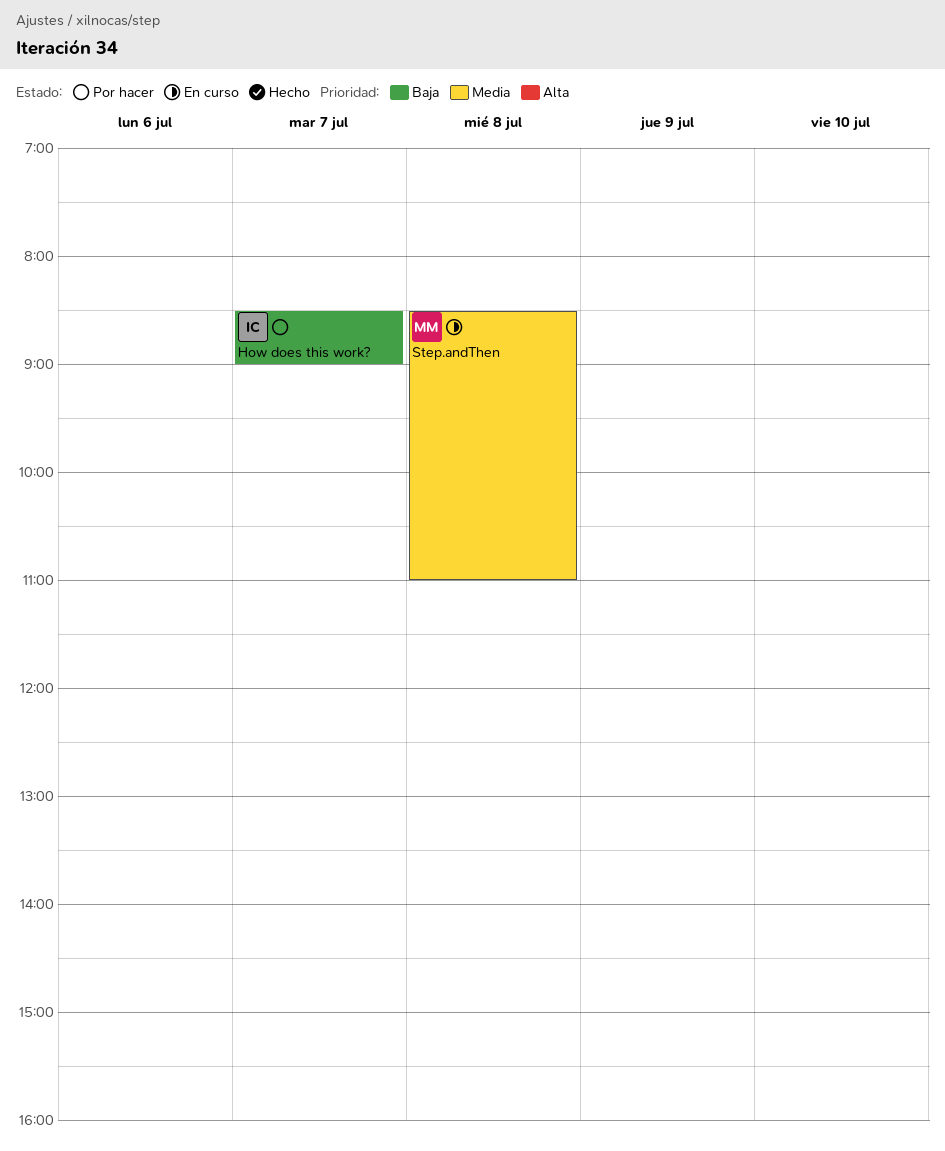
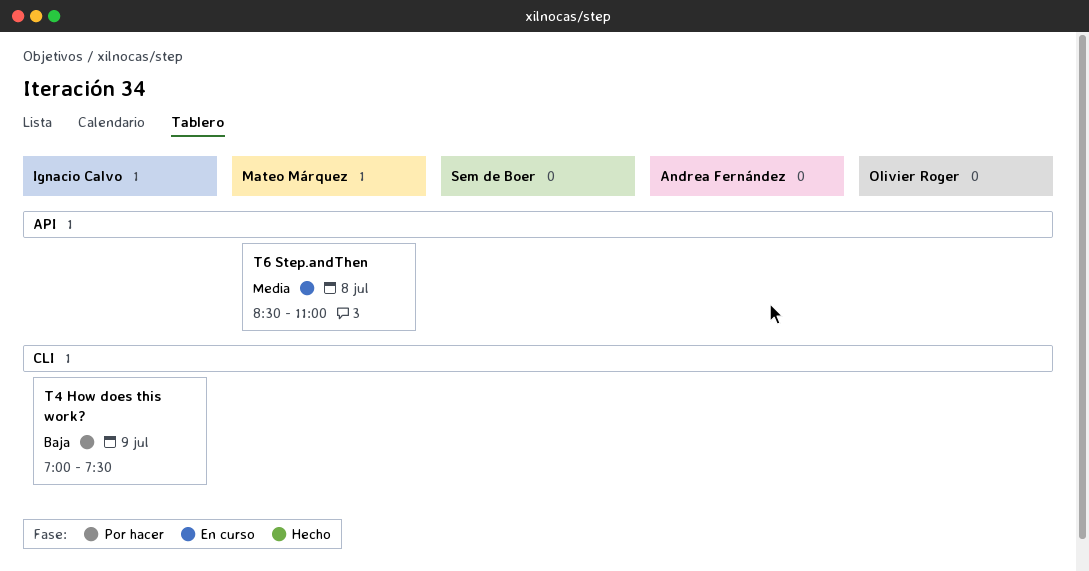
How does this work?, day: Jul 7 -> Jul 9
How does this work?, begins: 08:30 -> 07:00
How does this work?, ends: 09:00 -> 07:30

